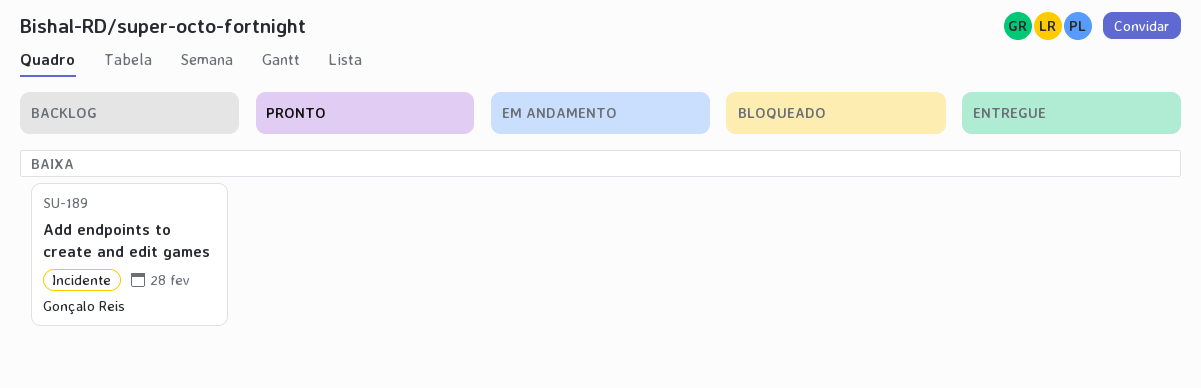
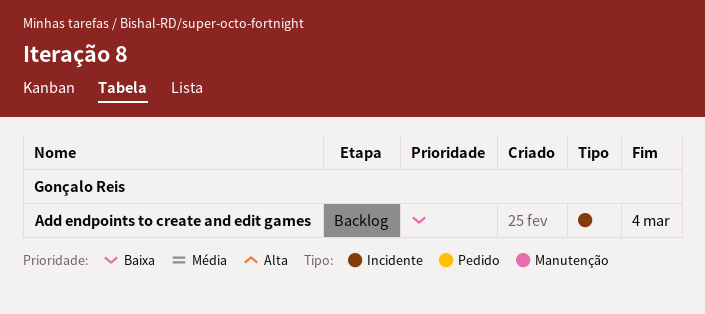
Add endpoints to create and edit games, due: Feb 28 -> Mar 4

